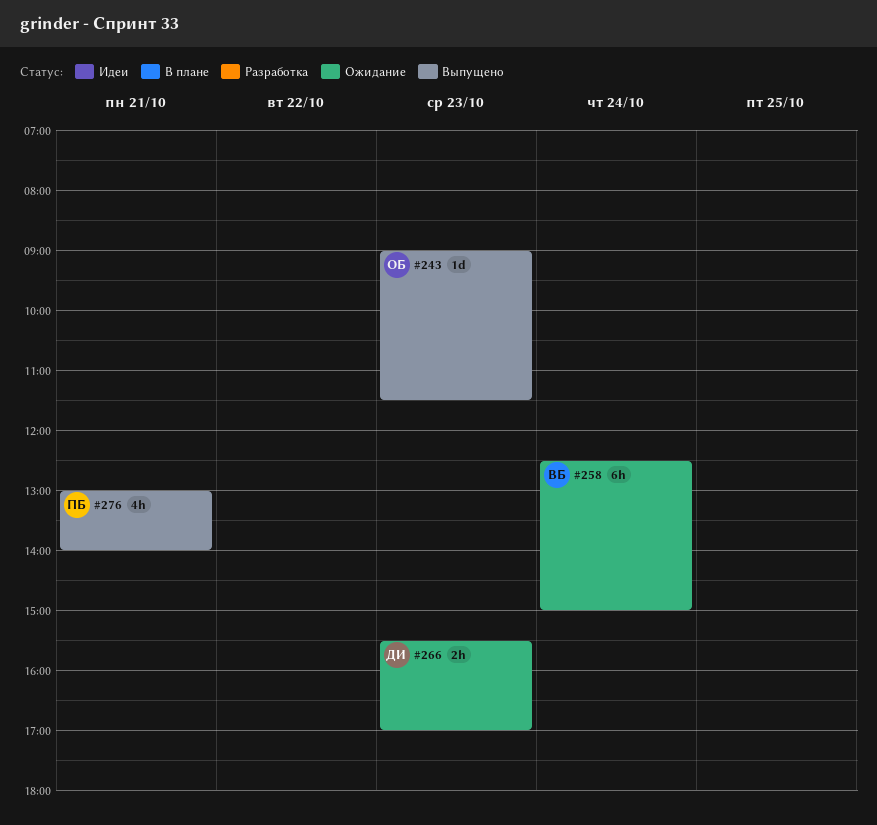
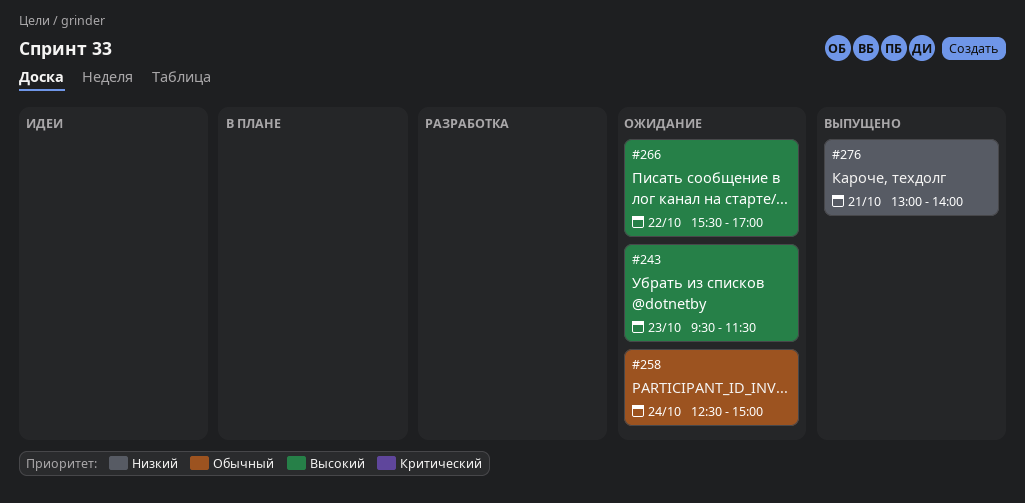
#243, status: Выпущено -> Ожидание
#243, begins: 09:00 -> 09:30
#266, day: Oct 23 -> Oct 22

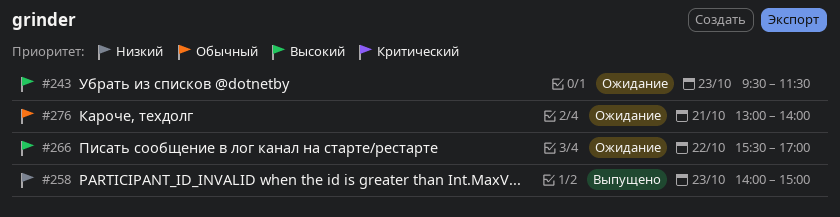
#258, status: Ожидание -> Выпущено
#258, priority: Обычный -> Низкий
#258, day: Oct 24 -> Oct 23
#258, begins: 12:30 -> 14:00
#276, status: Выпущено -> Ожидание
#276, priority: Низкий -> Обычный

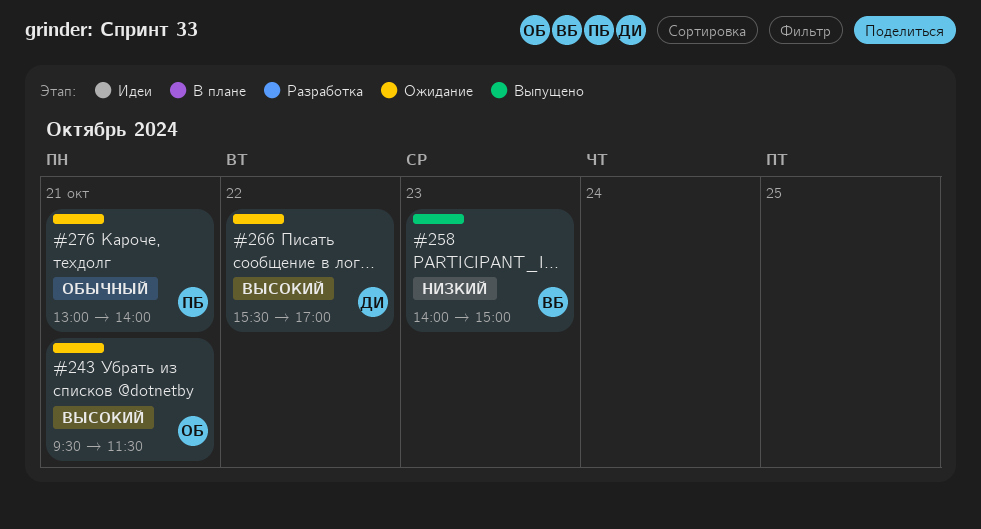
#243, day: Oct 23 -> Oct 21

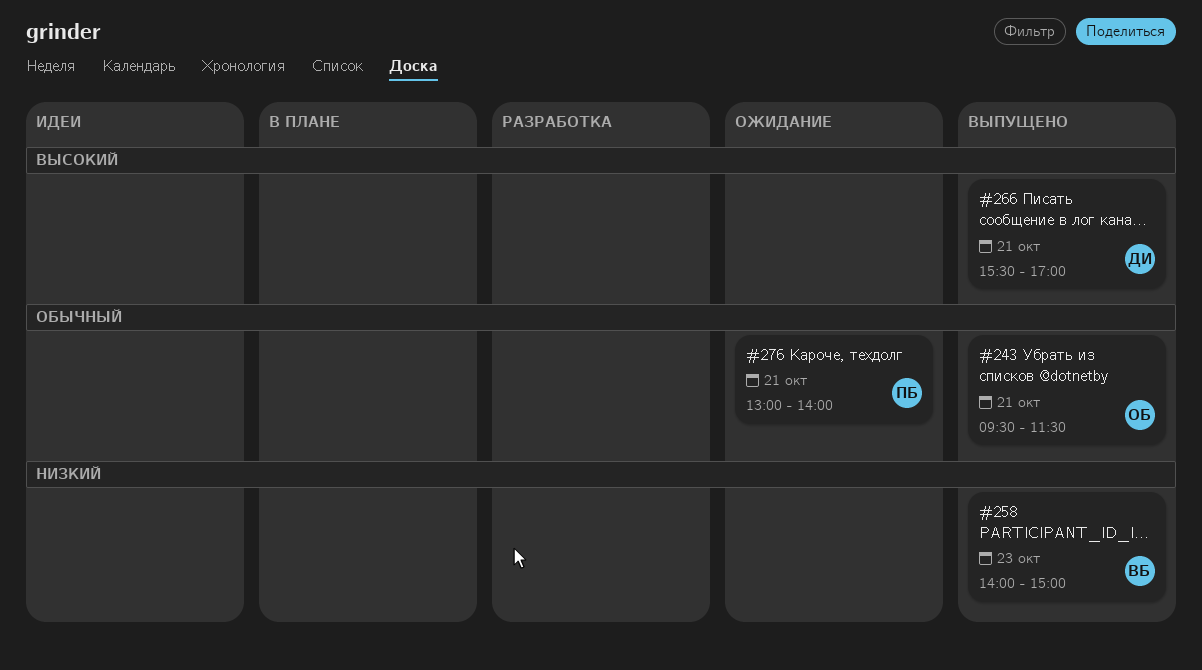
#243, status: Ожидание -> Выпущено
#243, priority: Высокий -> Обычный
#266, status: Ожидание -> Выпущено
#266, day: Oct 22 -> Oct 21

